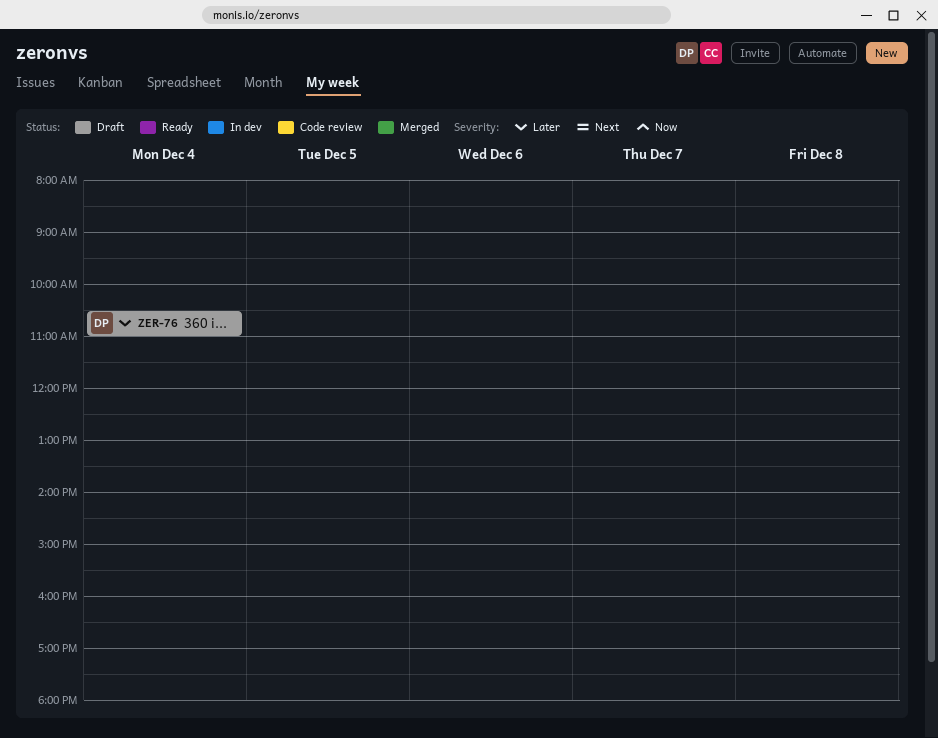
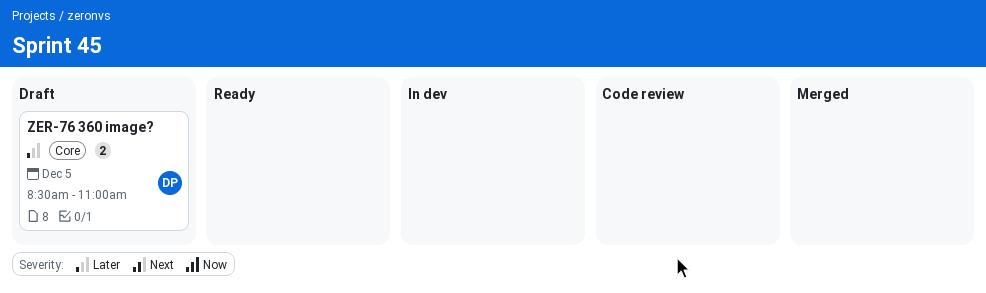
ZER-76, day: Dec 4 -> Dec 5
ZER-76, begins: 10:30 -> 08:30

